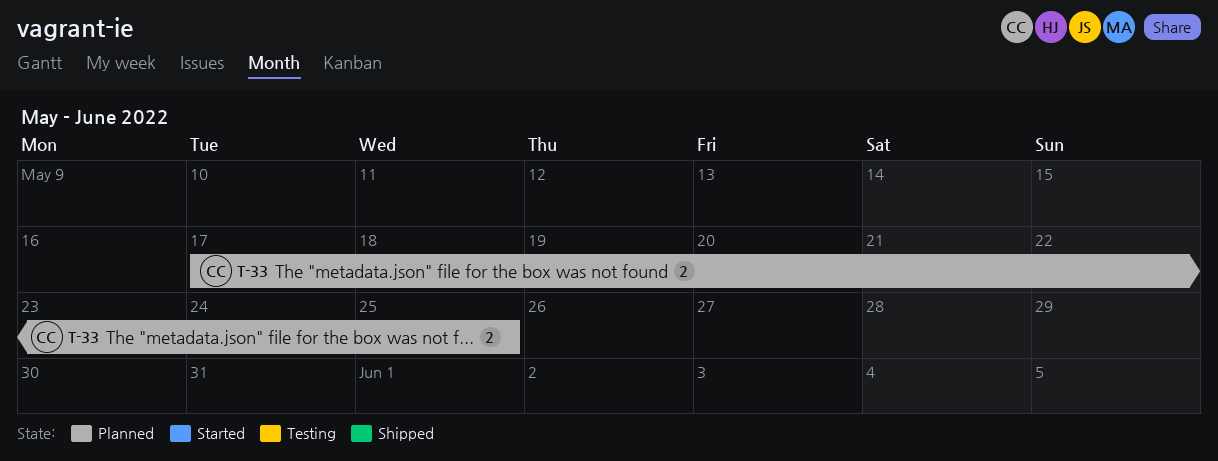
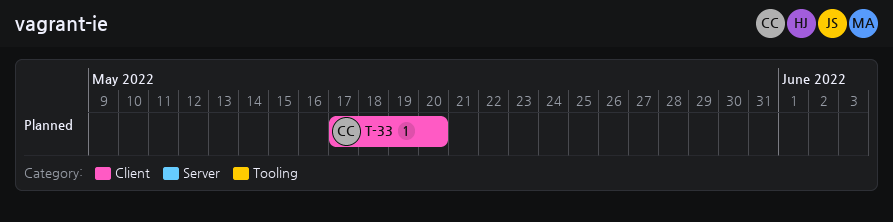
T-33, estimate: 2 -> 1
T-33, due: May 25 -> May 20

